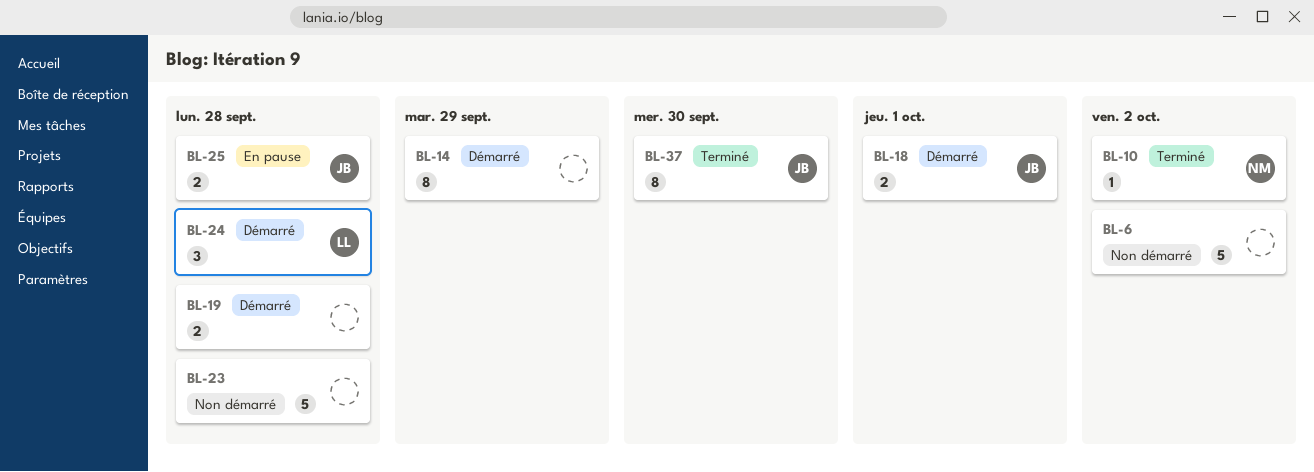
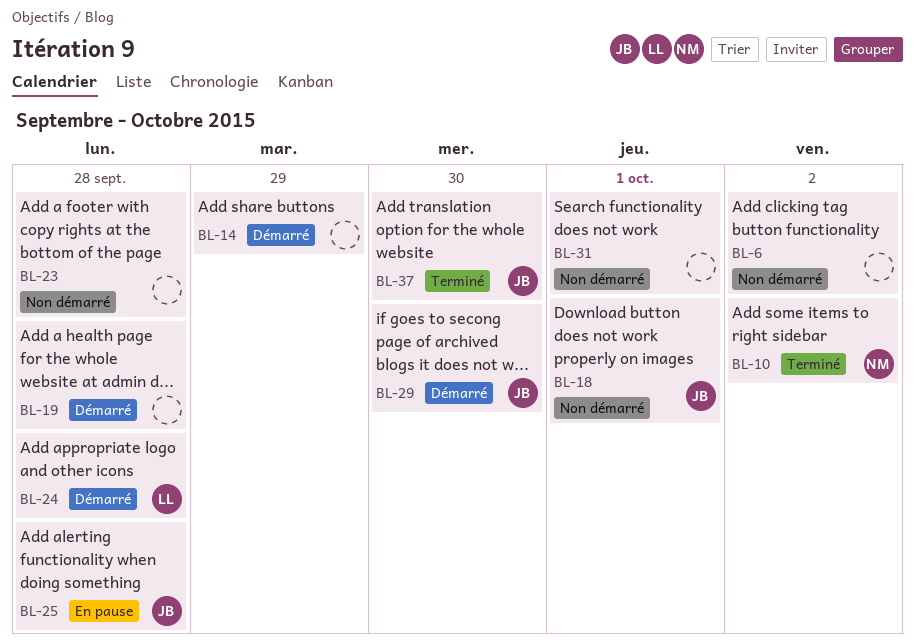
BL-18, status: Démarré -> Non démarré
BL-29: none -> present
BL-31: none -> present

